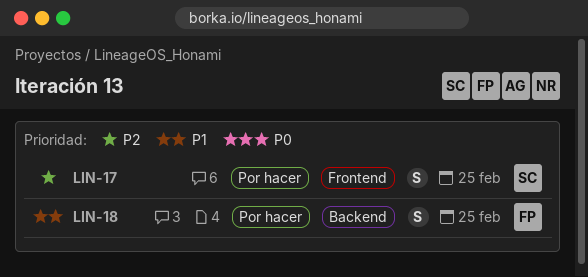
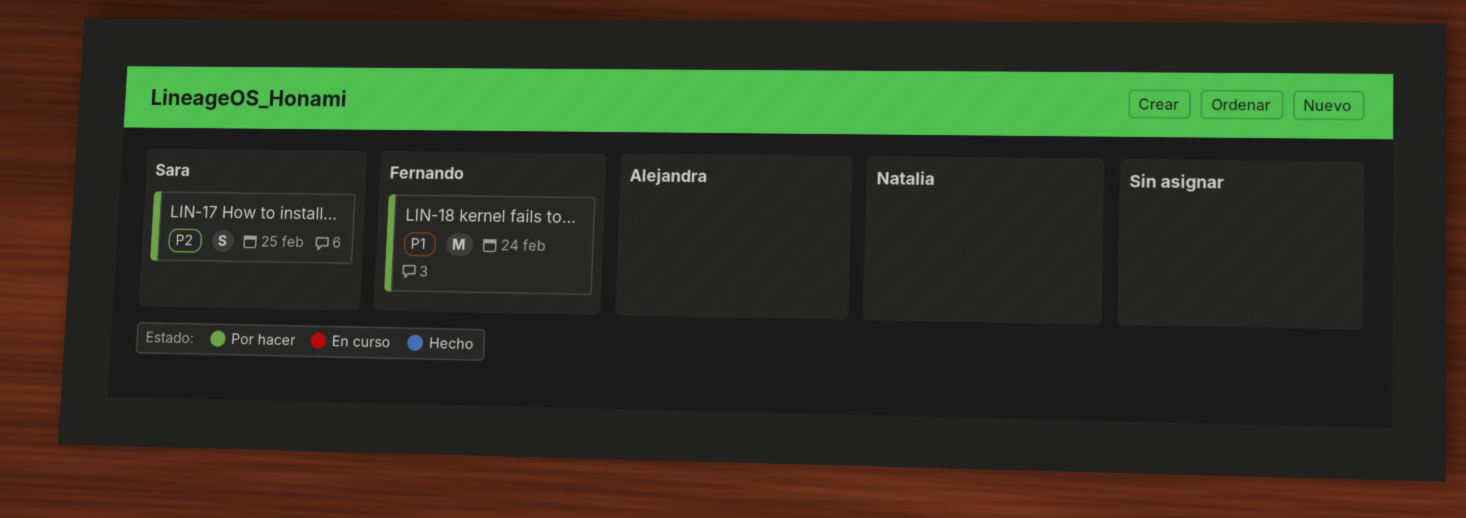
LIN-18, estimate: S -> M
LIN-18, due: Feb 25 -> Feb 24

